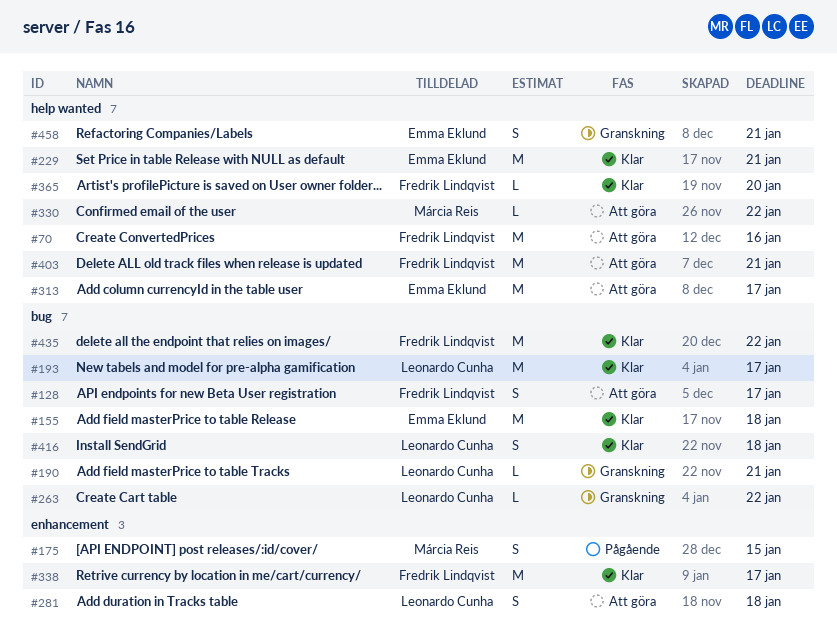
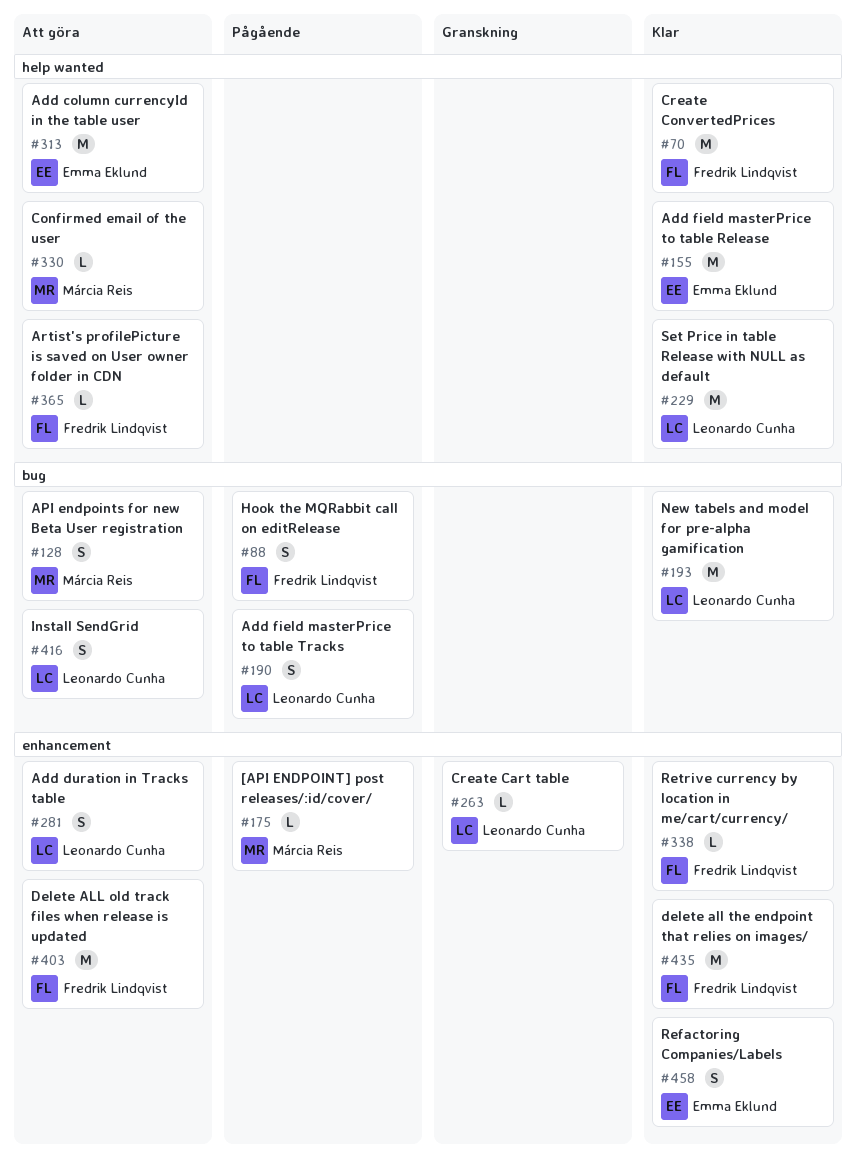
#70, status: Att göra -> Klar
#88: none -> present
#128, owner: Fredrik Lindqvist -> Márcia Reis
#155, label: bug -> help wanted
#175, estimate: S -> L
#190, status: Granskning -> Pågående
#190, estimate: L -> S
#229, owner: Emma Eklund -> Leonardo Cunha
#263, label: bug -> enhancement
#338, estimate: M -> L
#365, status: Klar -> Att göra
#403, label: help wanted -> enhancement
#416, status: Klar -> Att göra
#435, label: bug -> enhancement
#458, status: Granskning -> Klar
#458, label: help wanted -> enhancement

